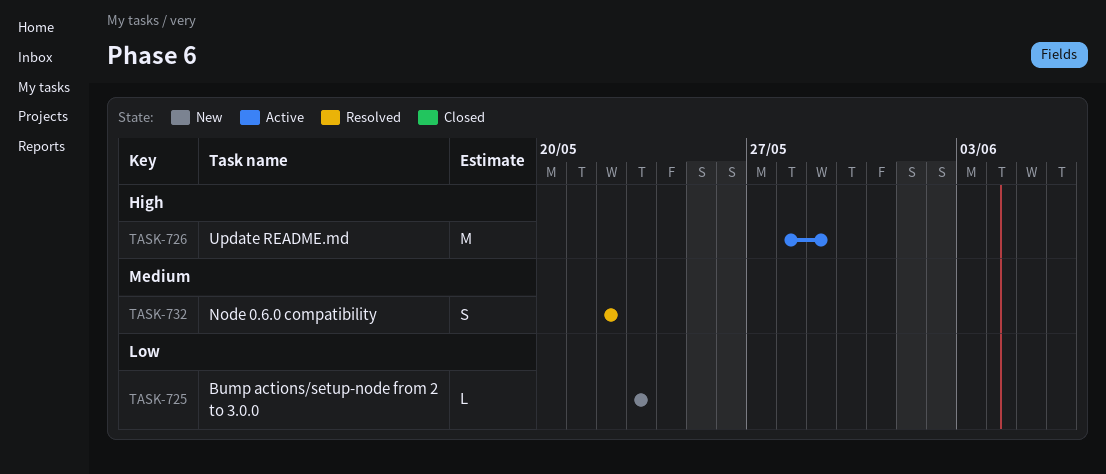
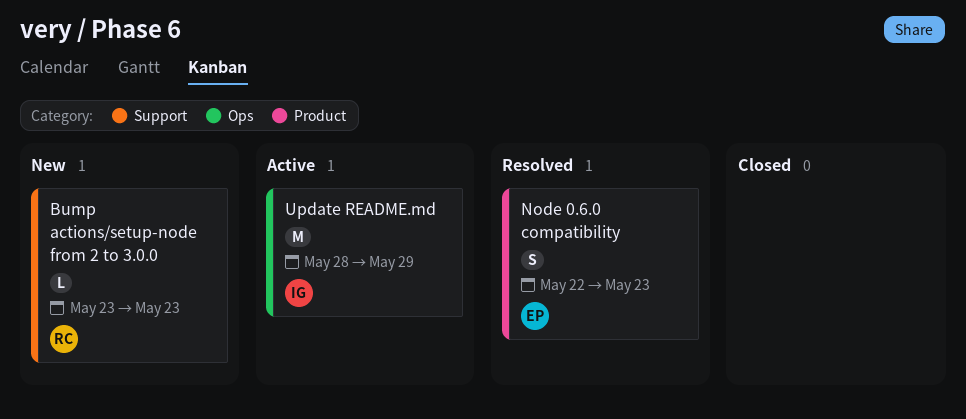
Node 0.6.0 compatibility, due: May 22 -> May 23

